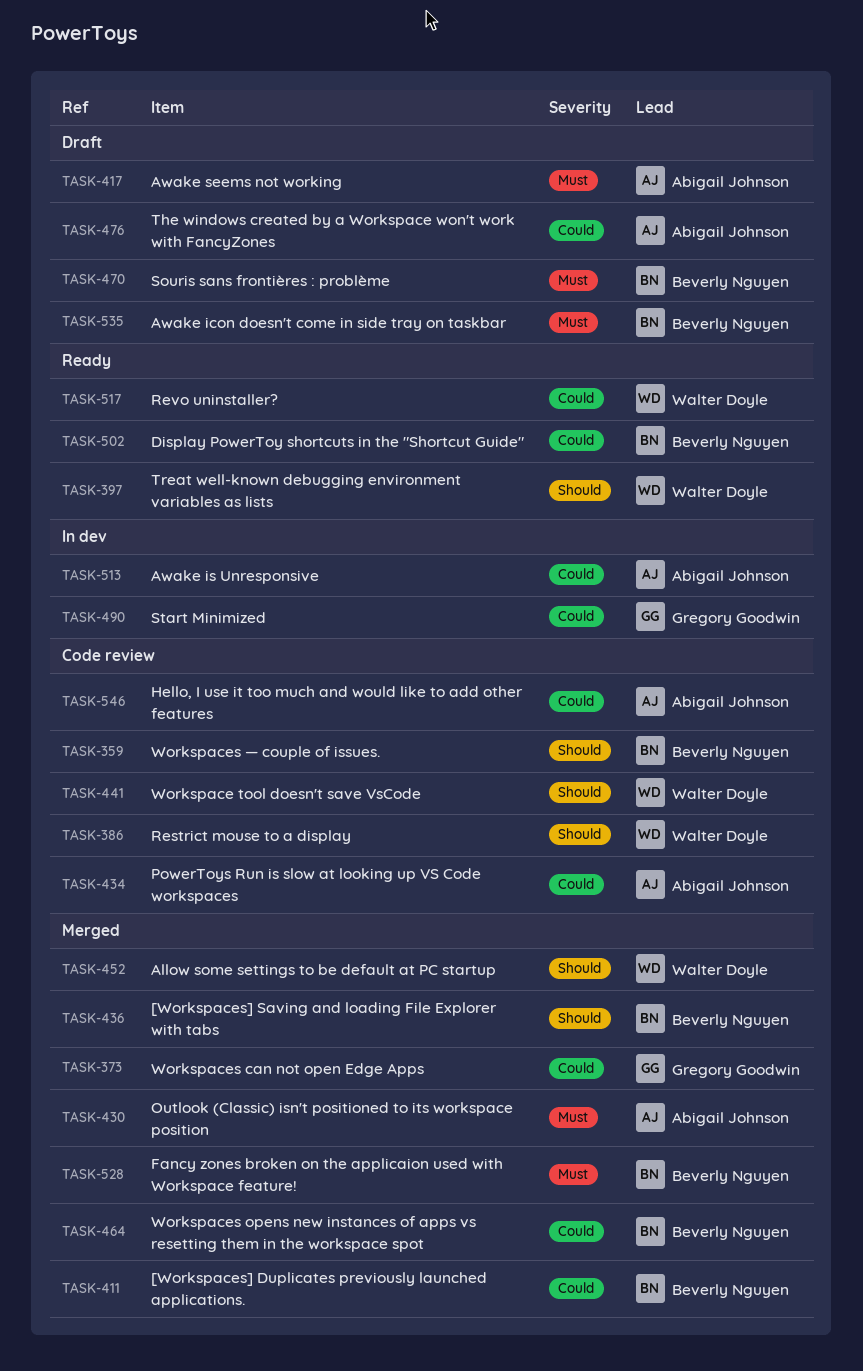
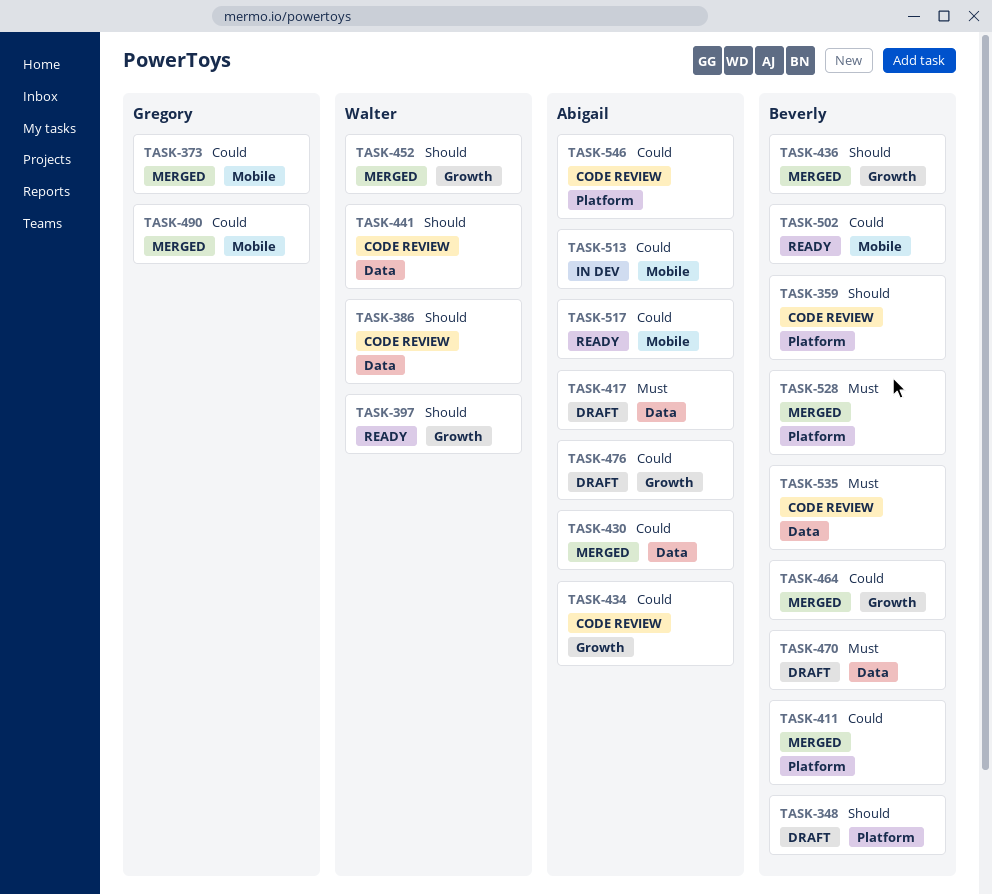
TASK-348: none -> present
TASK-430, priority: Must -> Could
TASK-490, status: In dev -> Merged
TASK-517, owner: Walter Doyle -> Abigail Johnson
TASK-535, status: Draft -> Code review

